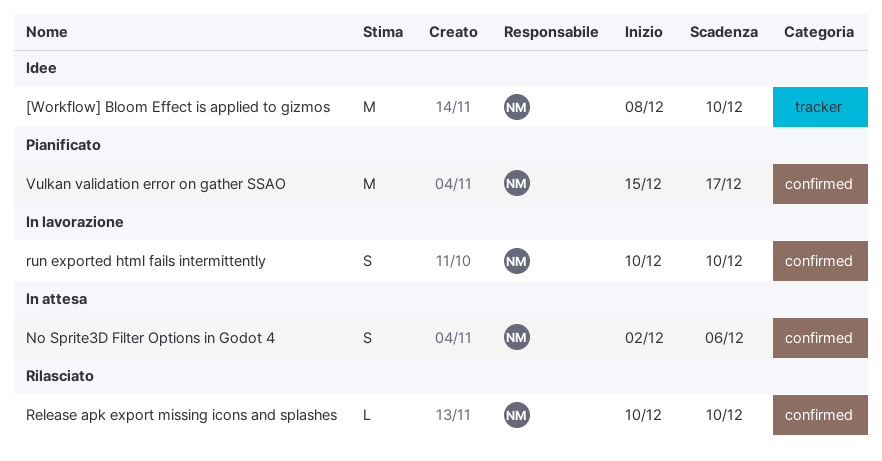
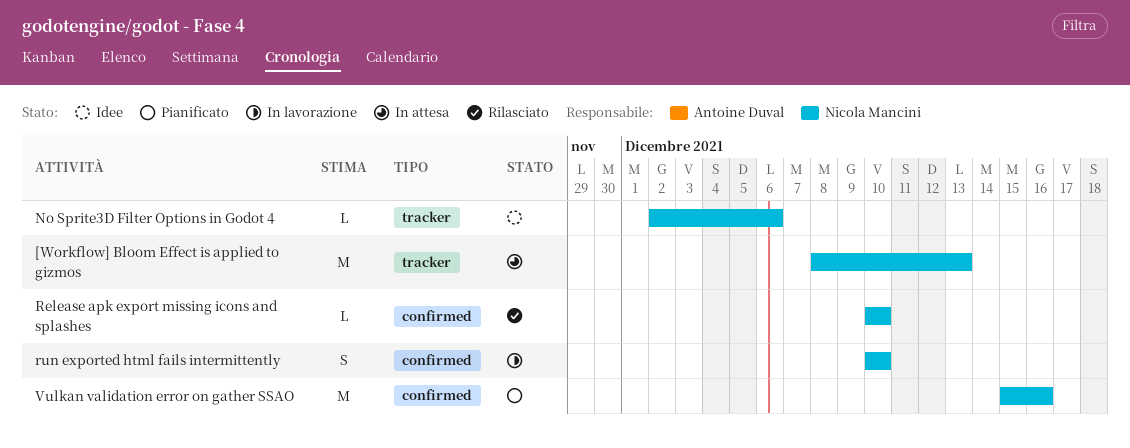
[Workflow] Bloom Effect is applied to gizmos, status: Idee -> In attesa
[Workflow] Bloom Effect is applied to gizmos, due: Dec 10 -> Dec 13
No Sprite3D Filter Options in Godot 4, status: In attesa -> Idee
No Sprite3D Filter Options in Godot 4, label: confirmed -> tracker
No Sprite3D Filter Options in Godot 4, estimate: S -> L
Vulkan validation error on gather SSAO, due: Dec 17 -> Dec 16

